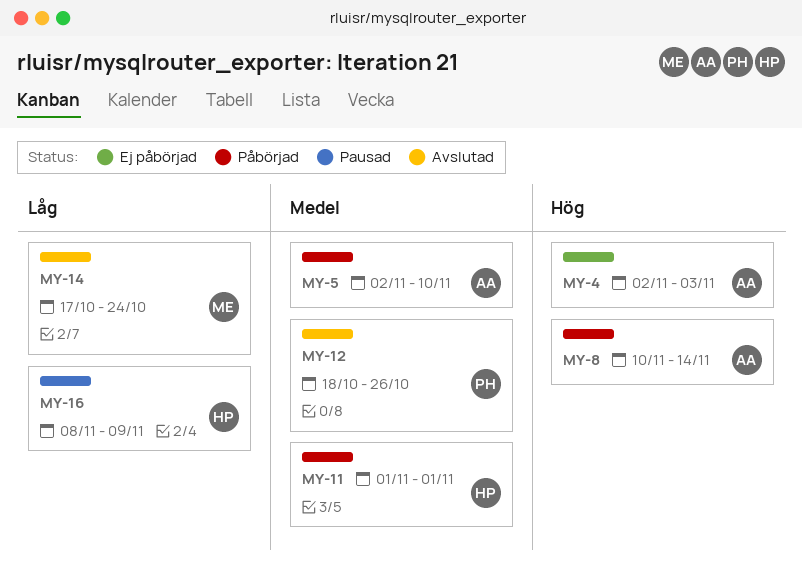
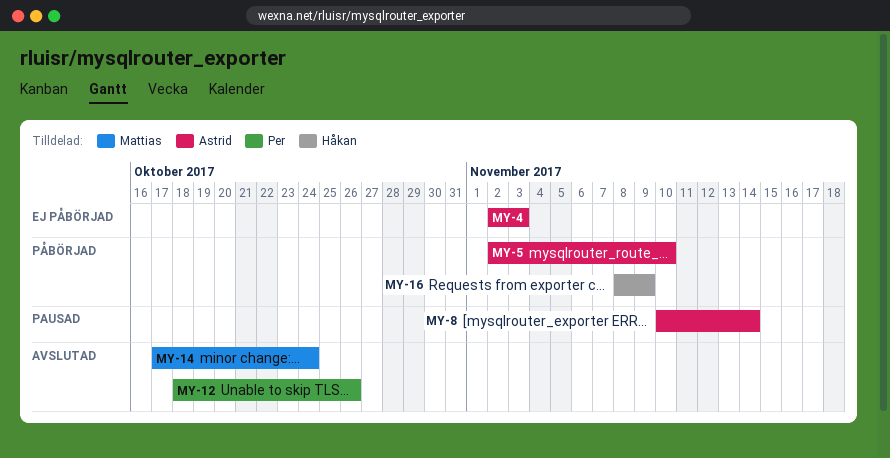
MY-8, status: Påbörjad -> Pausad
MY-11: present -> none
MY-16, status: Pausad -> Påbörjad

